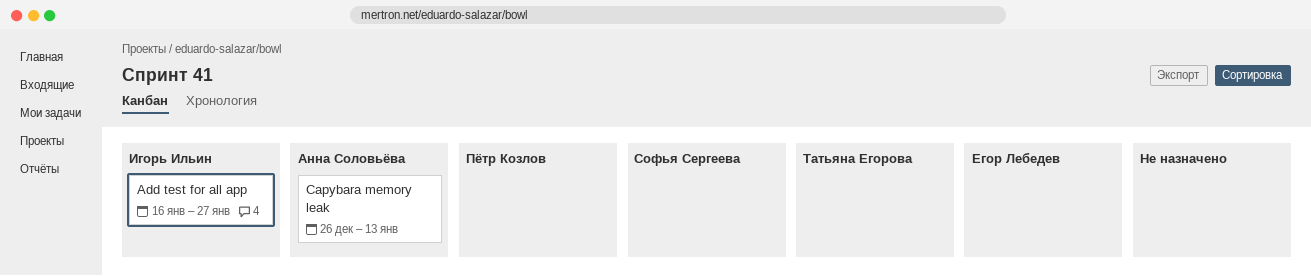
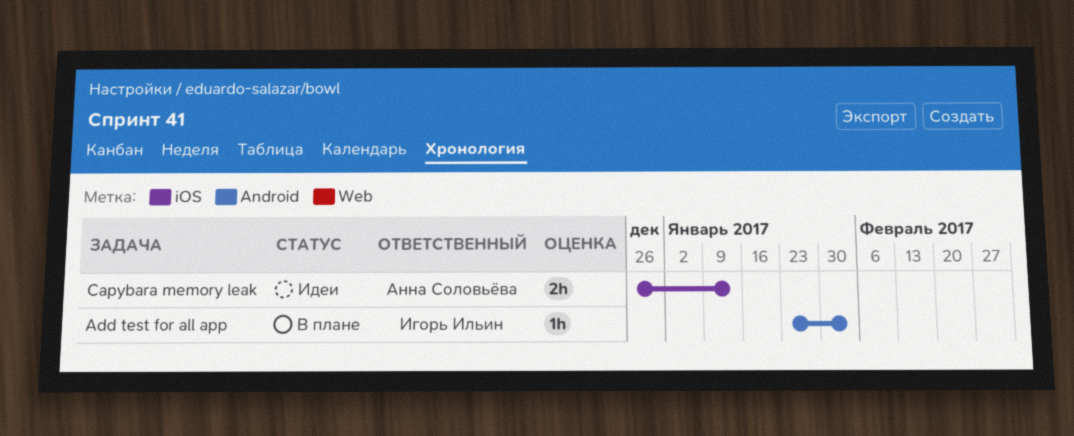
Add test for all app, start: Jan 16 -> Jan 23
Add test for all app, due: Jan 27 -> Feb 3

